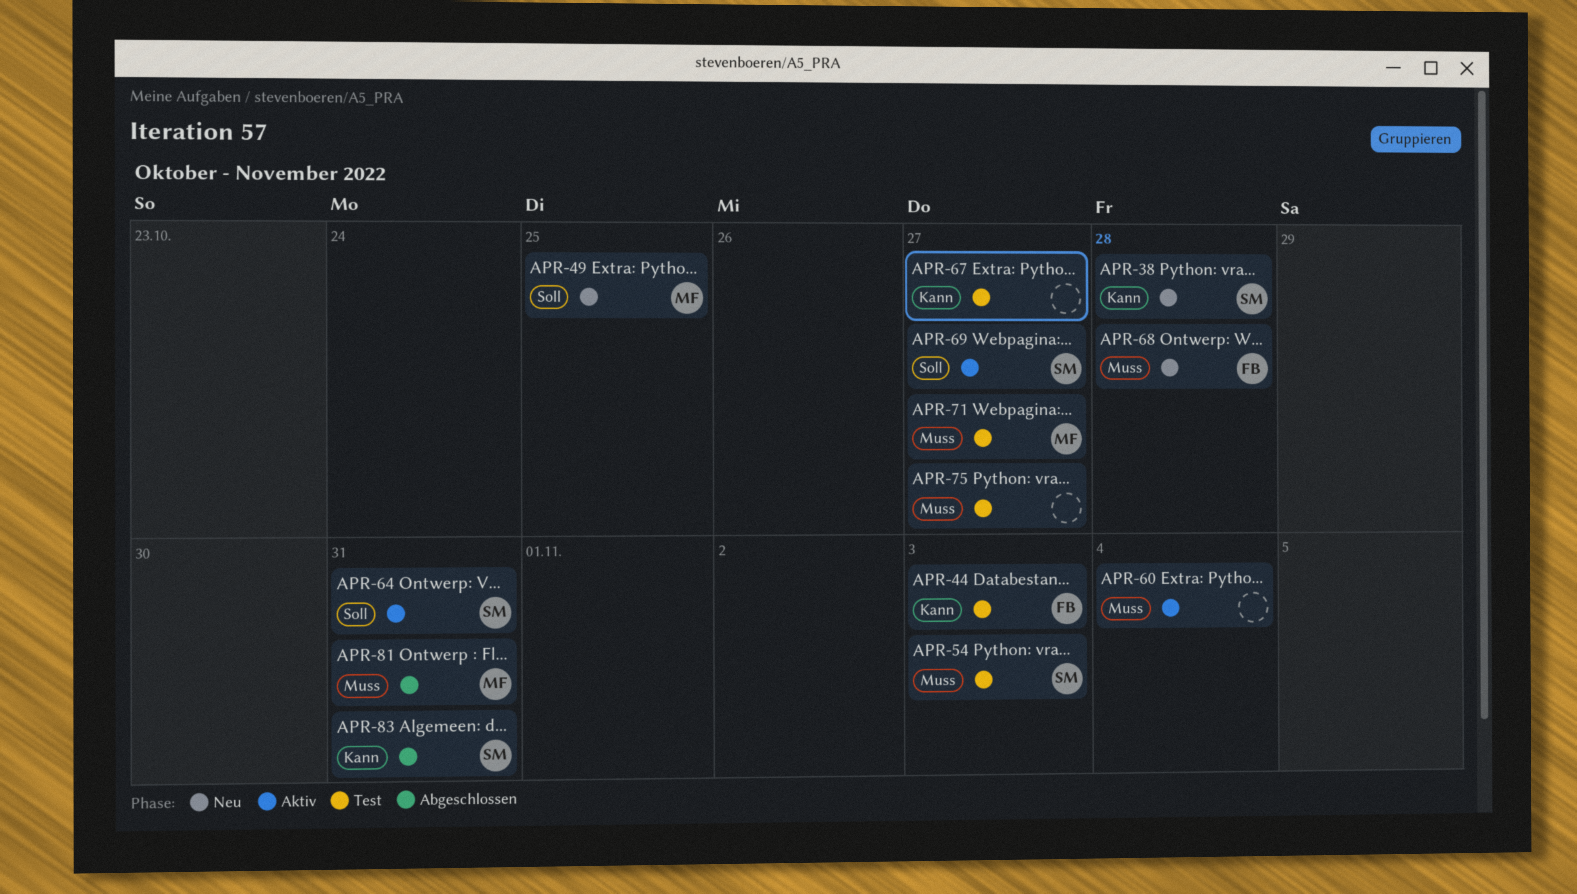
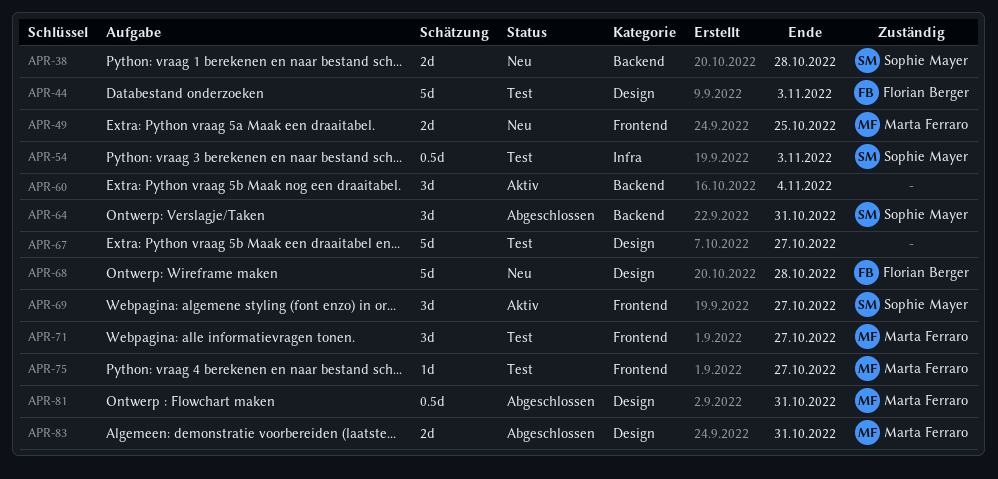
APR-64, status: Aktiv -> Abgeschlossen
APR-75, owner: none -> Marta Ferraro
APR-83, owner: Sophie Mayer -> Marta Ferraro

